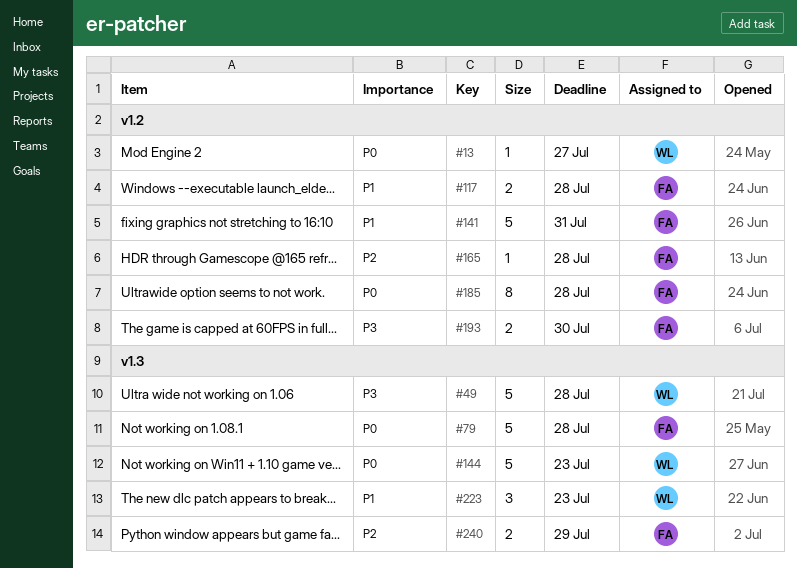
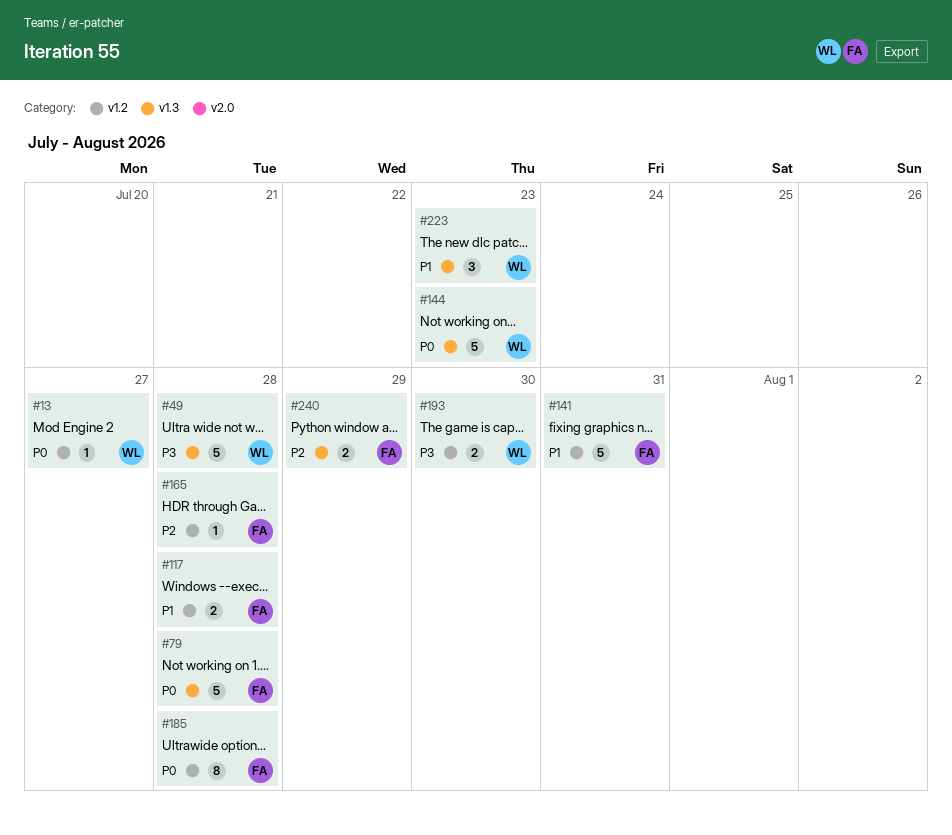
#193, owner: FA -> WL

